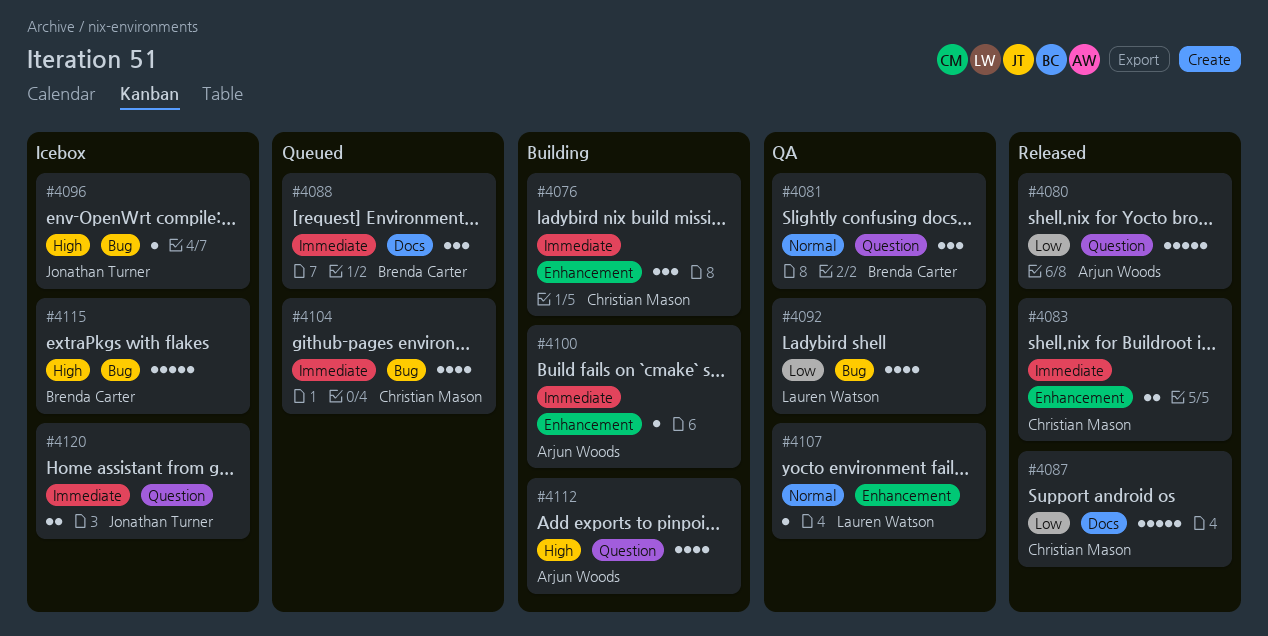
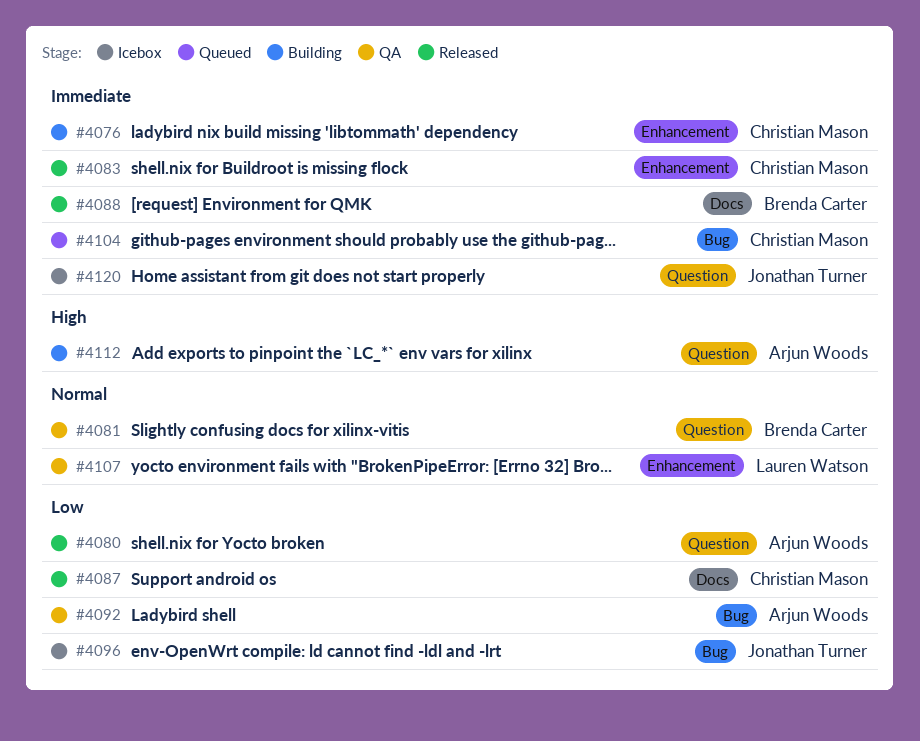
#4088, status: Queued -> Released
#4092, owner: Lauren Watson -> Arjun Woods
#4096, priority: High -> Low
#4100: present -> none
#4115: present -> none

